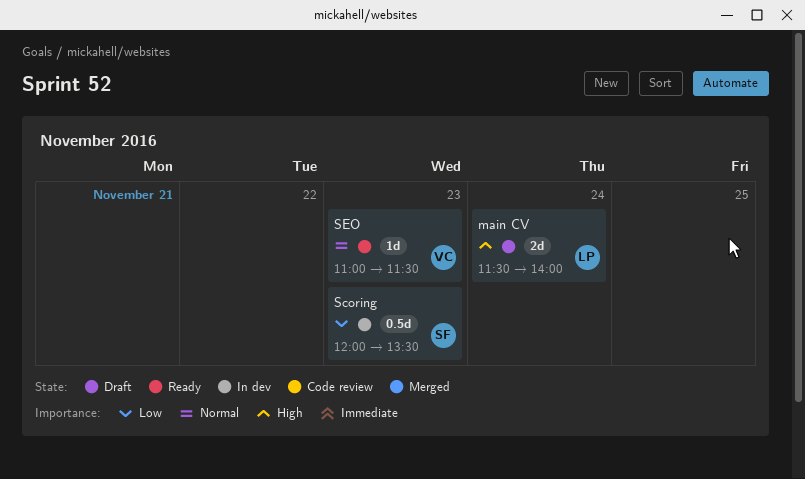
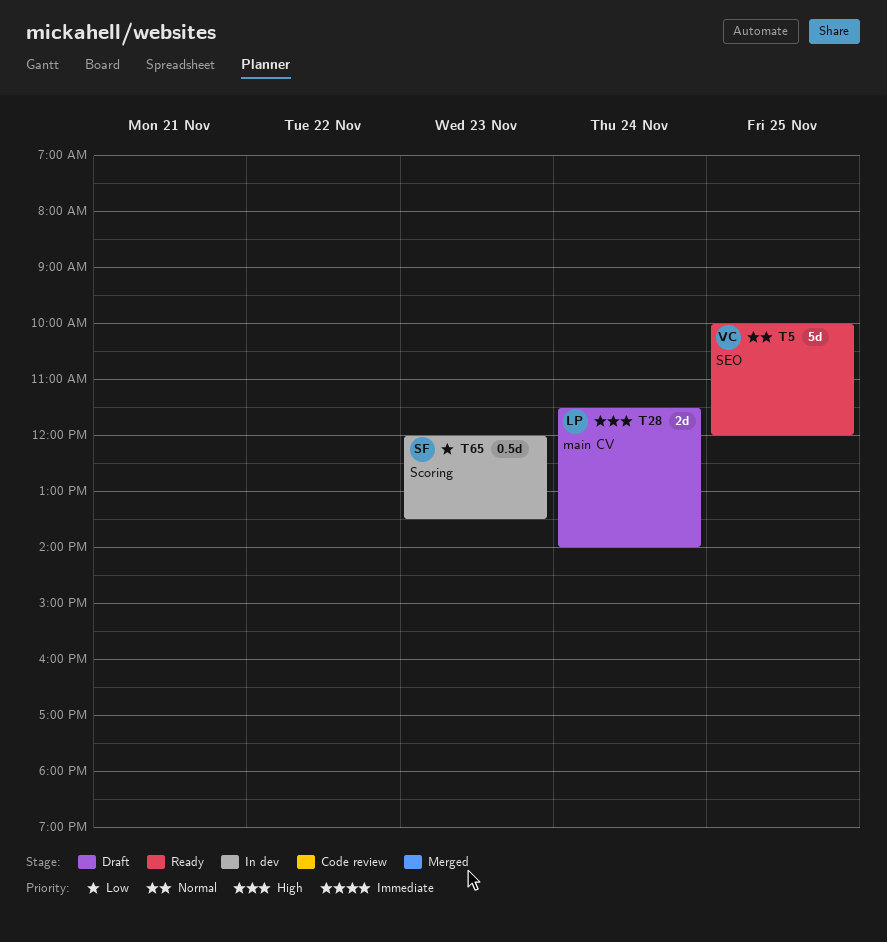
SEO, estimate: 1d -> 5d
SEO, day: Nov 23 -> Nov 25
SEO, begins: 11:00 -> 10:00
SEO, ends: 11:30 -> 12:00

